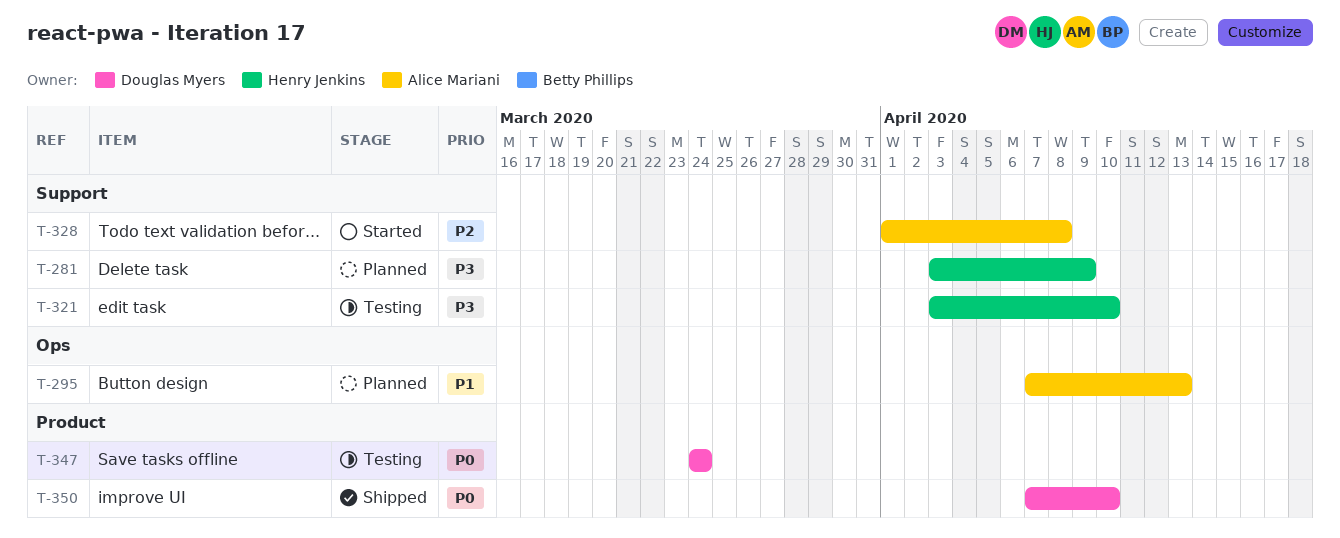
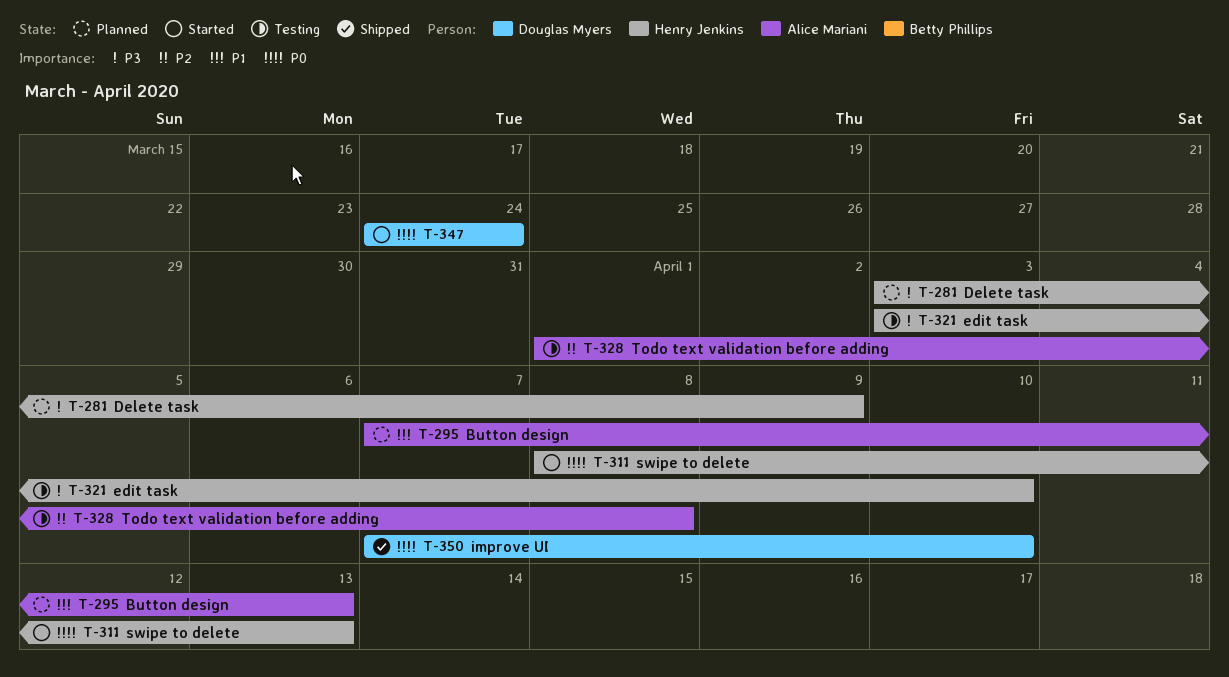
T-311: none -> present
T-328, status: Started -> Testing
T-347, status: Testing -> Started

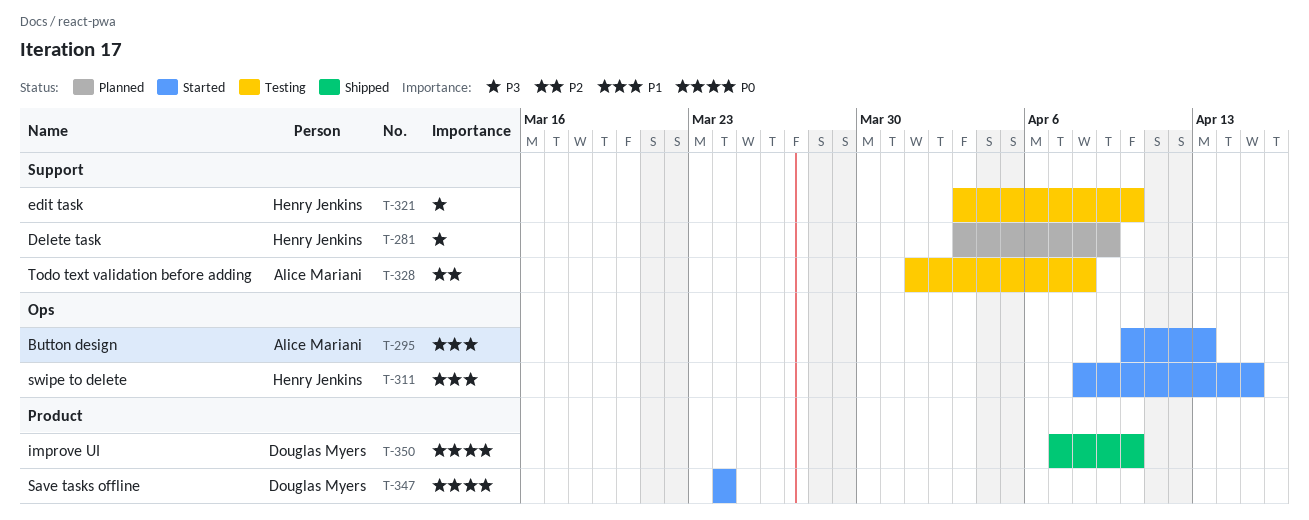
T-295, status: Planned -> Started
T-295, start: Apr 7 -> Apr 10
T-311, priority: P0 -> P1
T-311, due: Apr 13 -> Apr 15

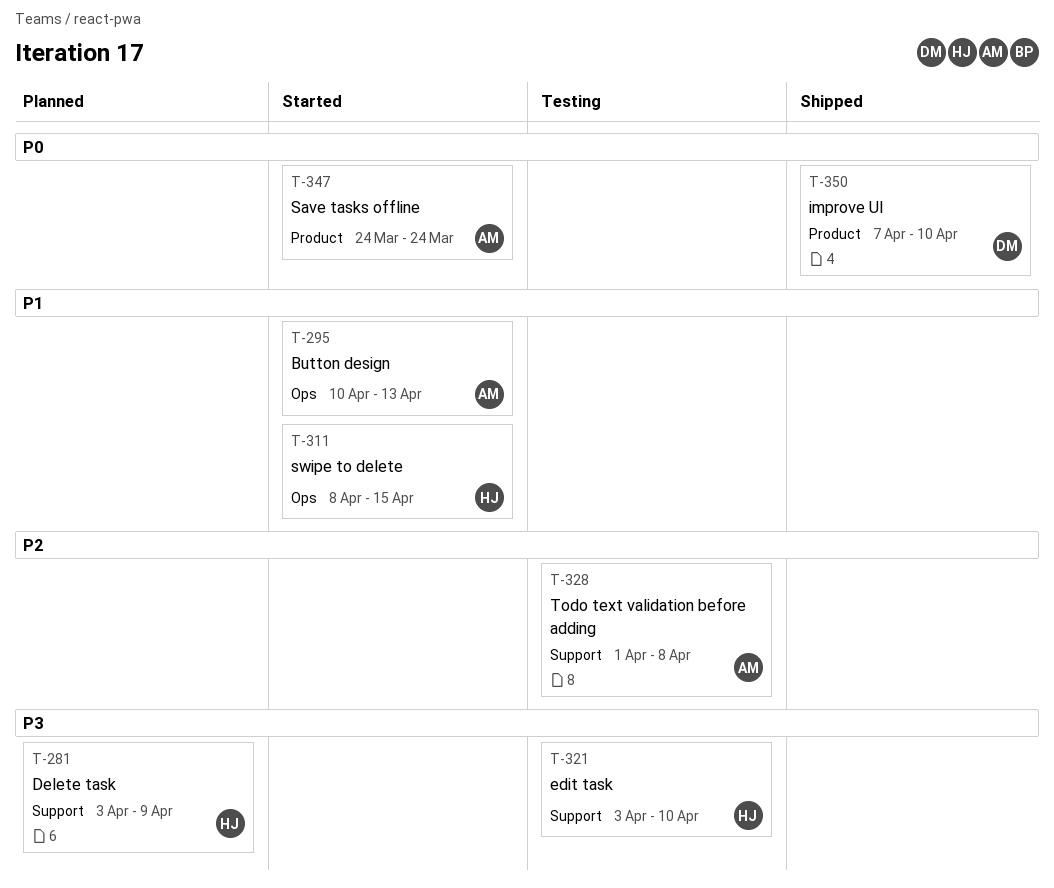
T-347, owner: Douglas Myers -> Alice Mariani

